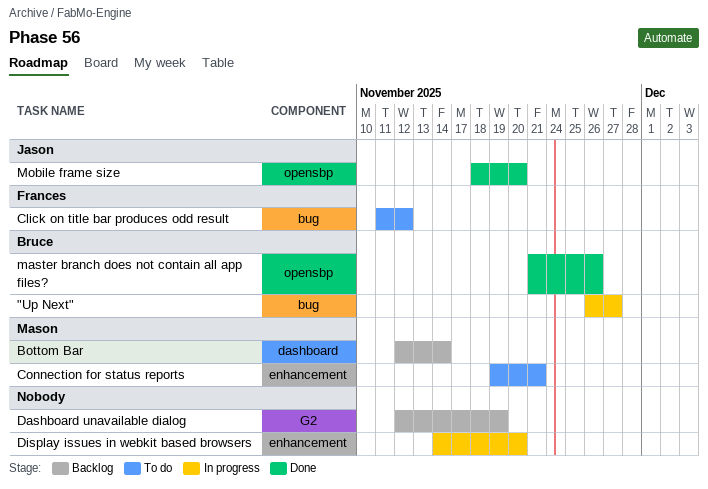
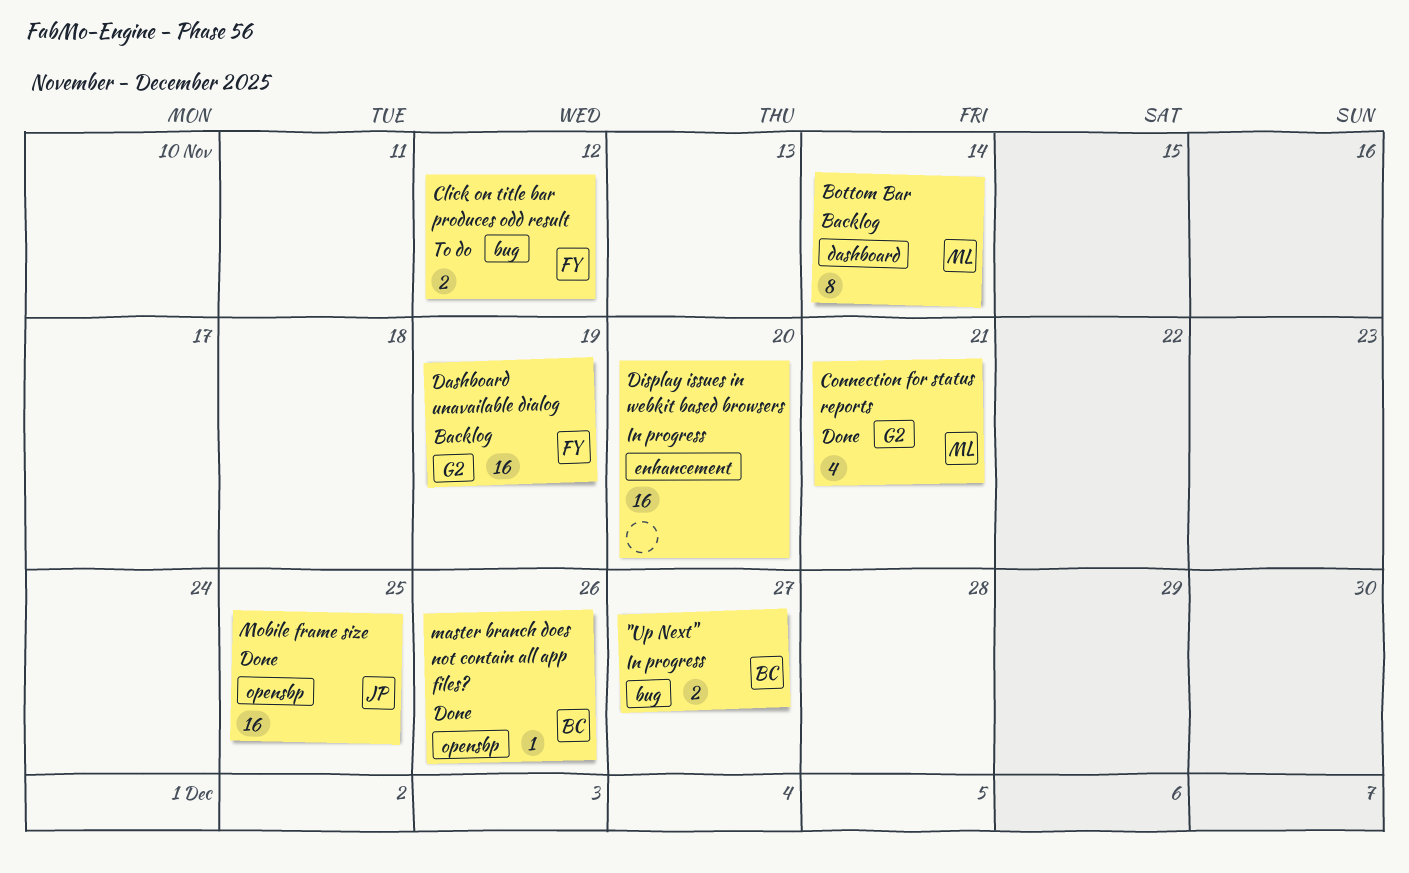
Connection for status reports, status: To do -> Done
Connection for status reports, label: enhancement -> G2
Dashboard unavailable dialog, owner: none -> Frances
Mobile frame size, due: Nov 20 -> Nov 25

